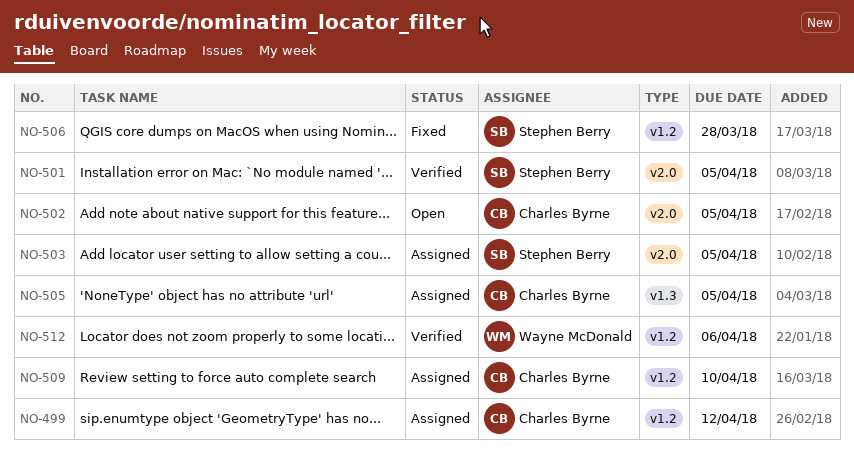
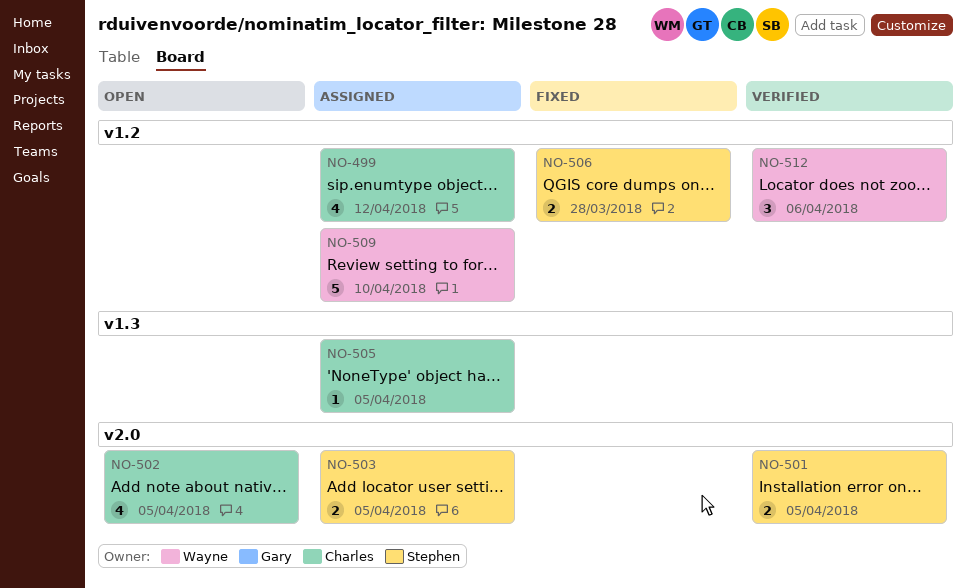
NO-509, owner: Charles Byrne -> Wayne McDonald

